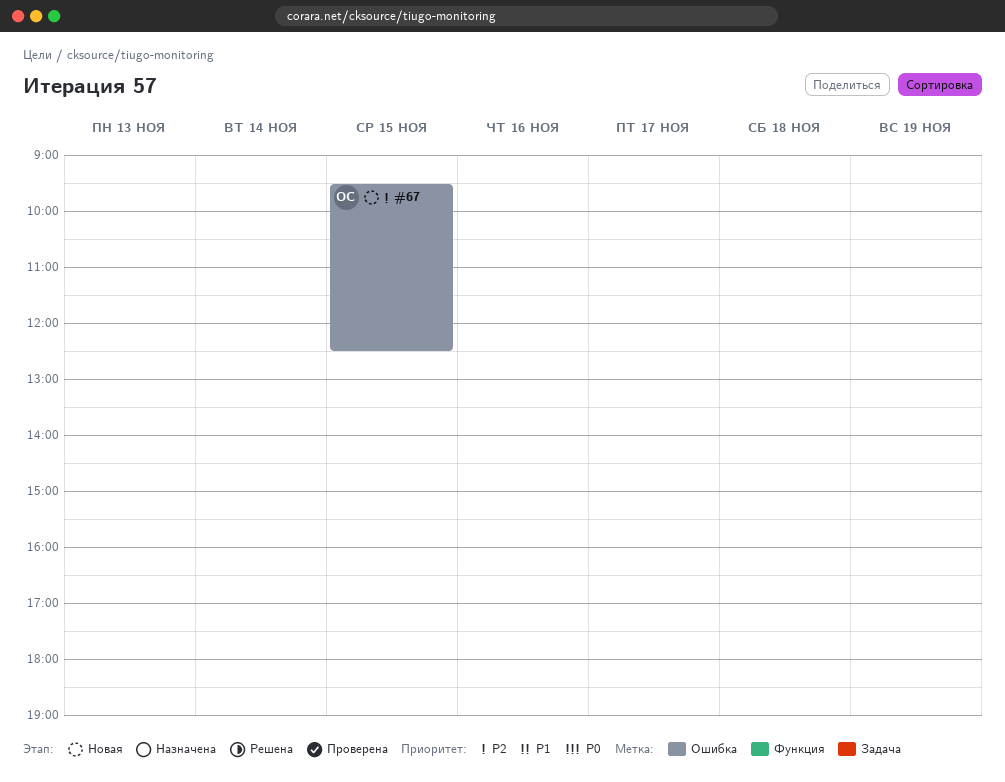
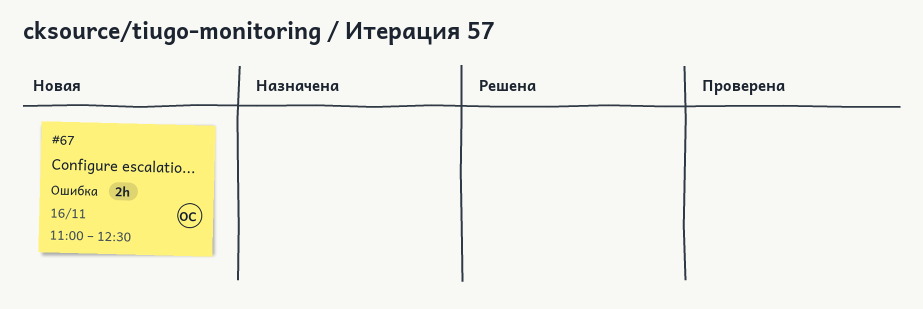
#67, day: Nov 15 -> Nov 16
#67, begins: 09:30 -> 11:00

